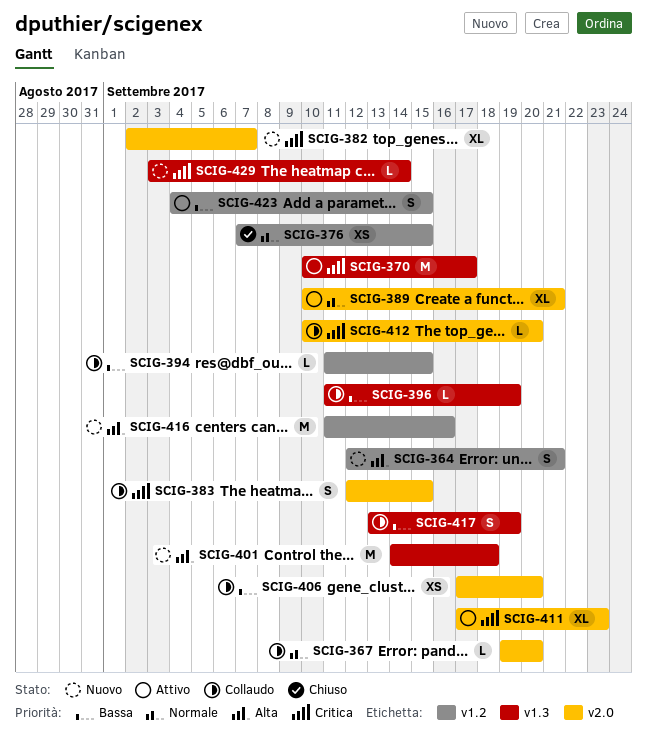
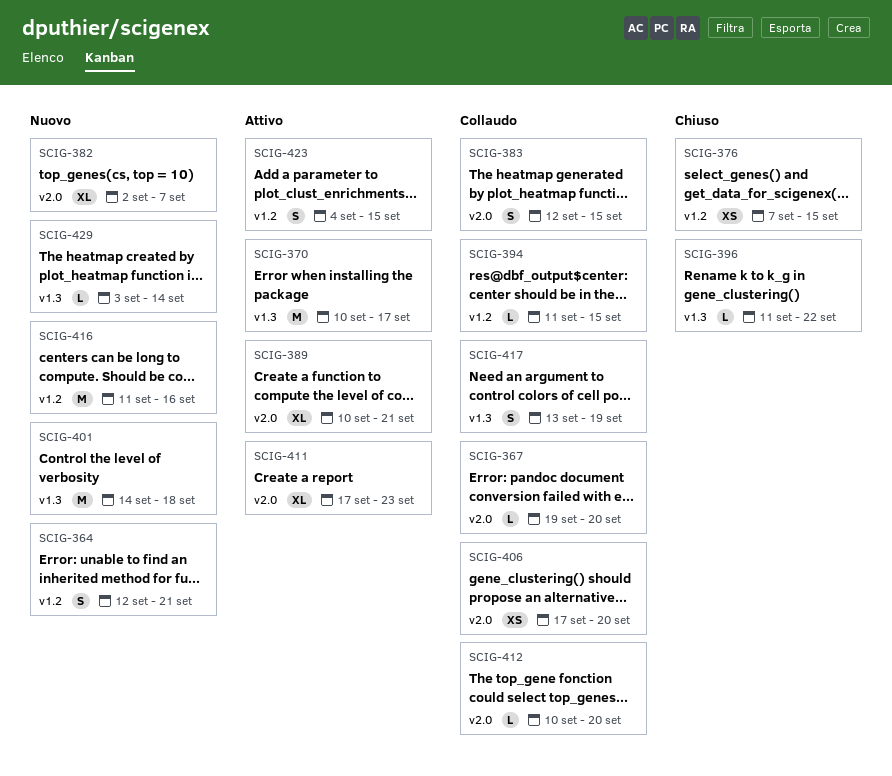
SCIG-396, status: Collaudo -> Chiuso
SCIG-396, due: Sep 19 -> Sep 22

